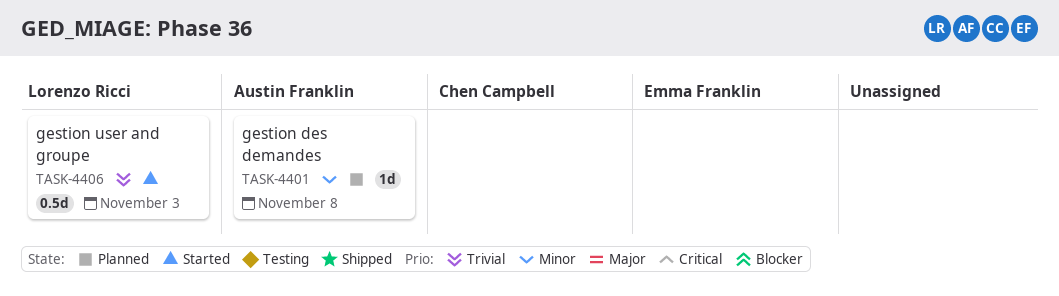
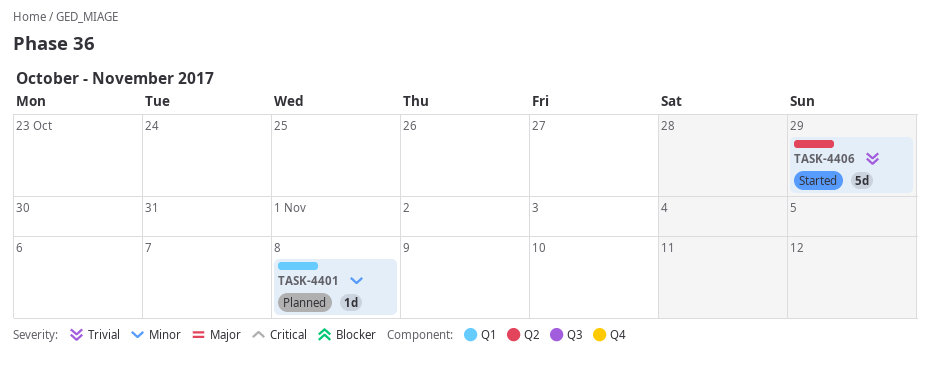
TASK-4406, estimate: 0.5d -> 5d
TASK-4406, due: Nov 3 -> Oct 29

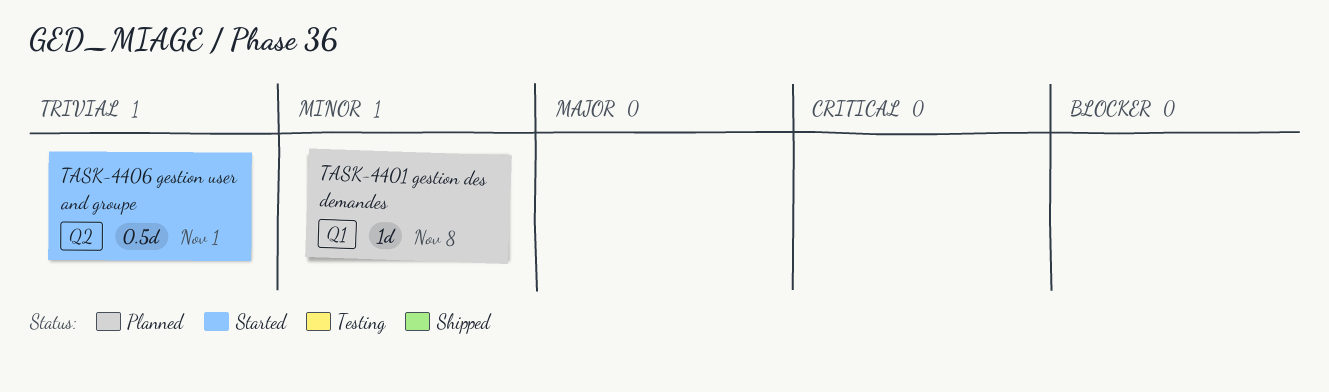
TASK-4406, estimate: 5d -> 0.5d
TASK-4406, due: Oct 29 -> Nov 1

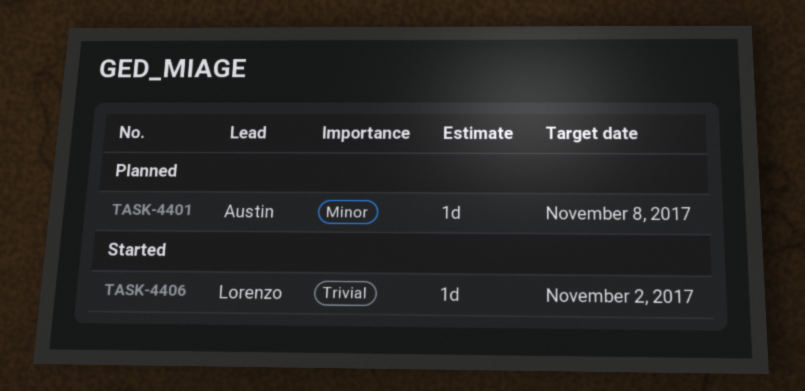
TASK-4406, estimate: 0.5d -> 1d
TASK-4406, due: Nov 1 -> Nov 2

